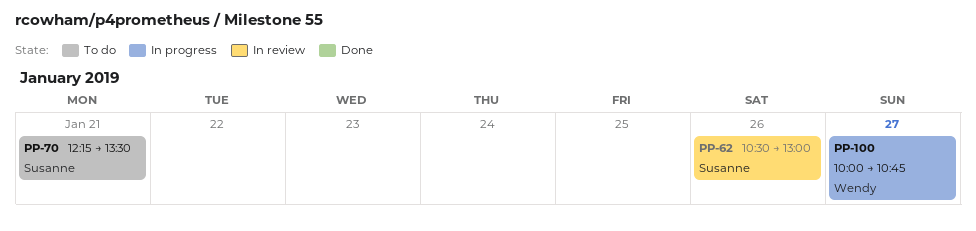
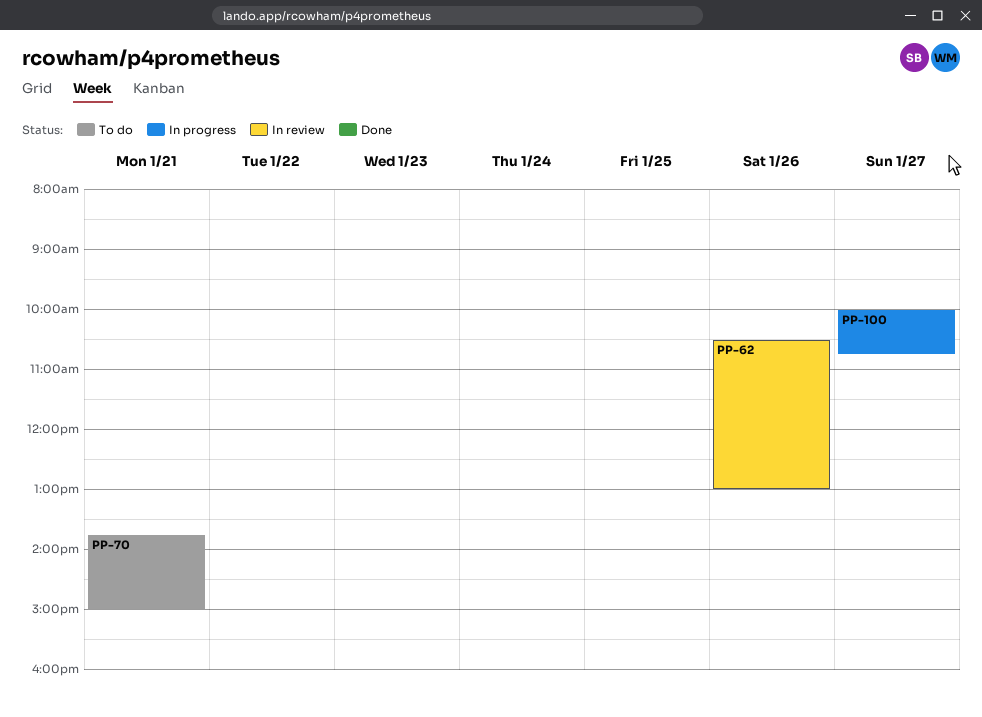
PP-70, begins: 12:15 -> 13:45
PP-70, ends: 13:30 -> 15:00

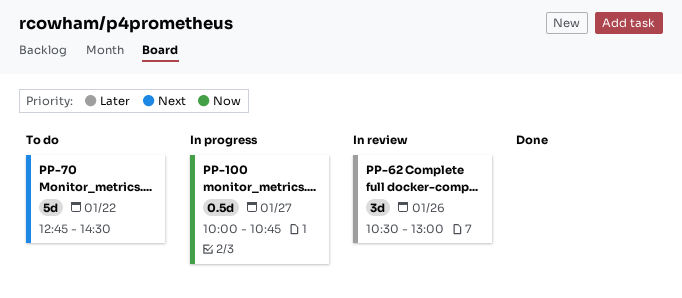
PP-70, day: Jan 21 -> Jan 22
PP-70, begins: 13:45 -> 12:45
PP-70, ends: 15:00 -> 14:30

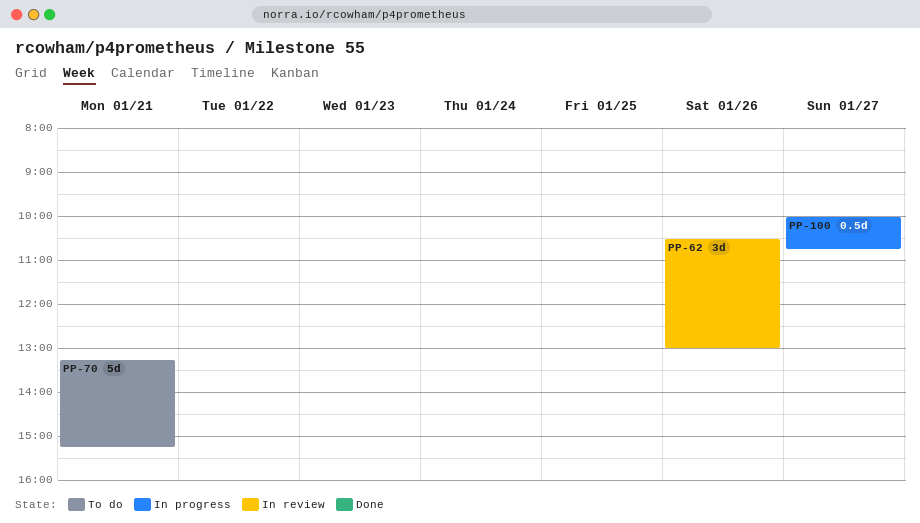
PP-70, day: Jan 22 -> Jan 21
PP-70, begins: 12:45 -> 13:15
PP-70, ends: 14:30 -> 15:15

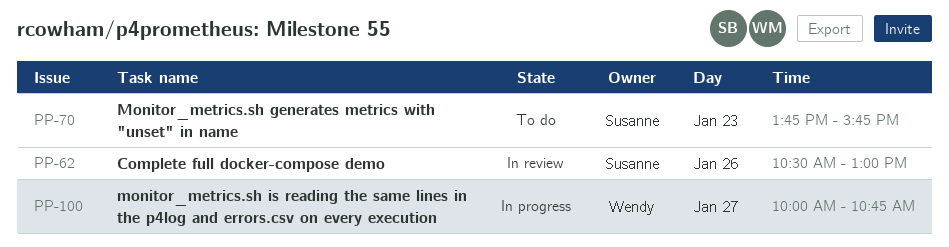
PP-70, day: Jan 21 -> Jan 23
PP-70, begins: 13:15 -> 13:45
PP-70, ends: 15:15 -> 15:45

